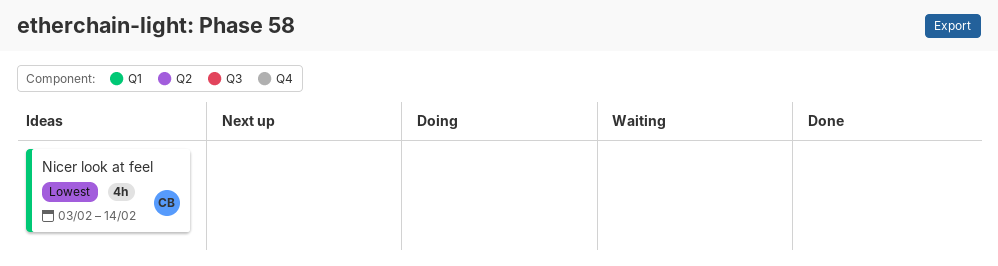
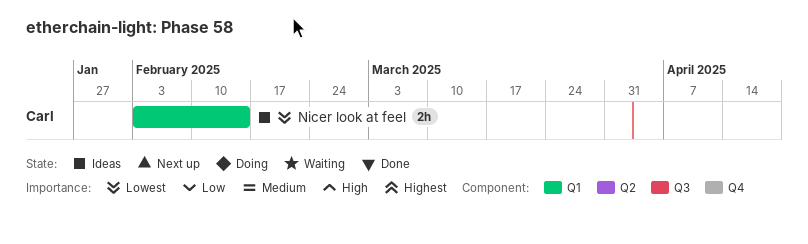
Nicer look at feel, estimate: 4h -> 2h

